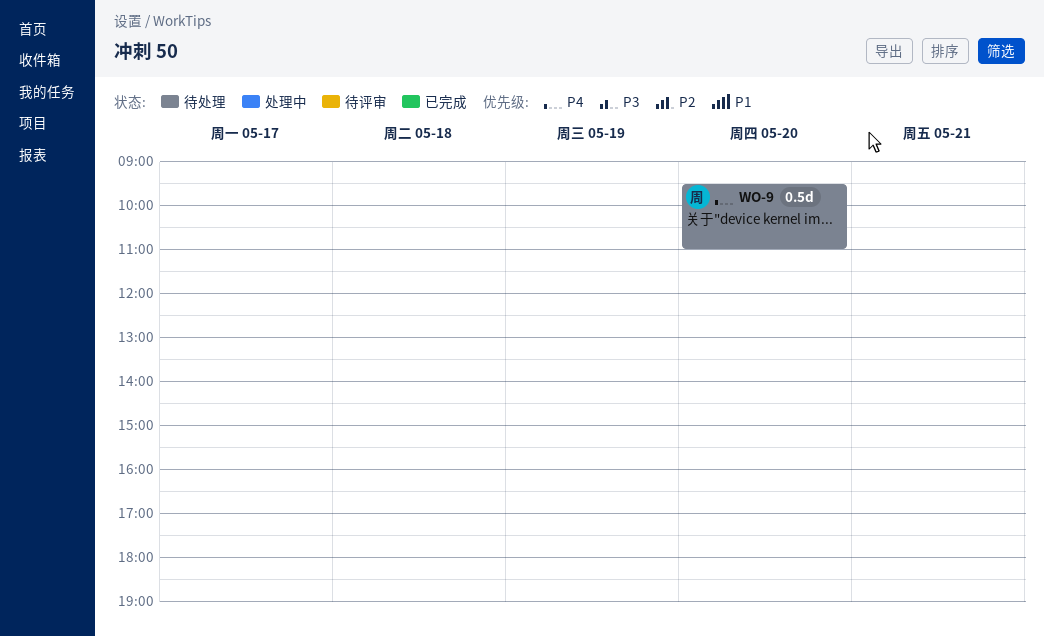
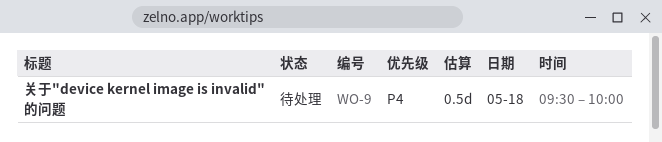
WO-9, day: May 20 -> May 18
WO-9, ends: 11:00 -> 10:00

